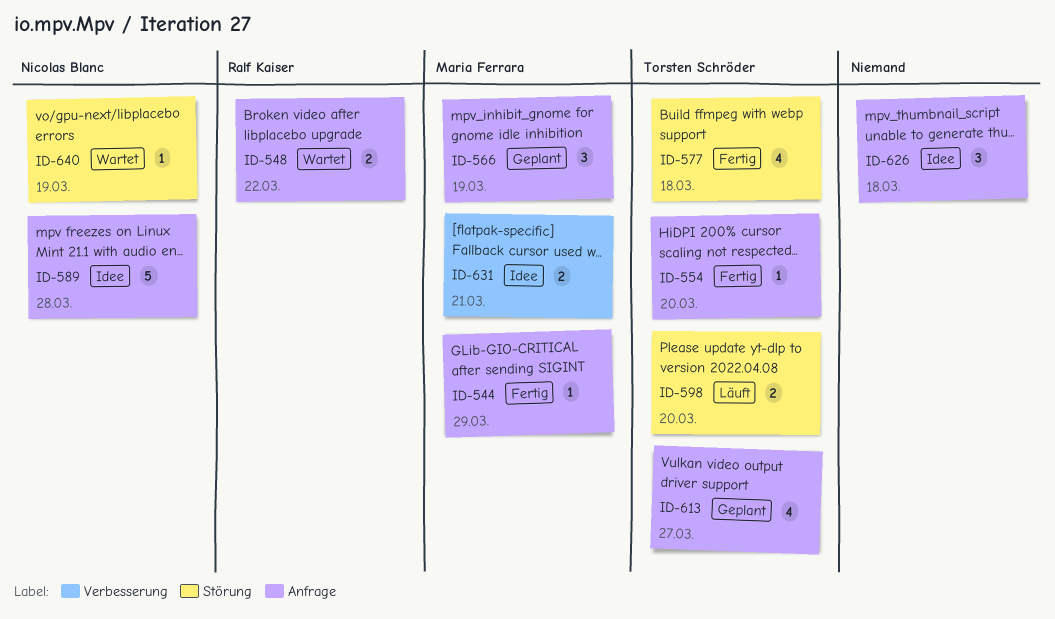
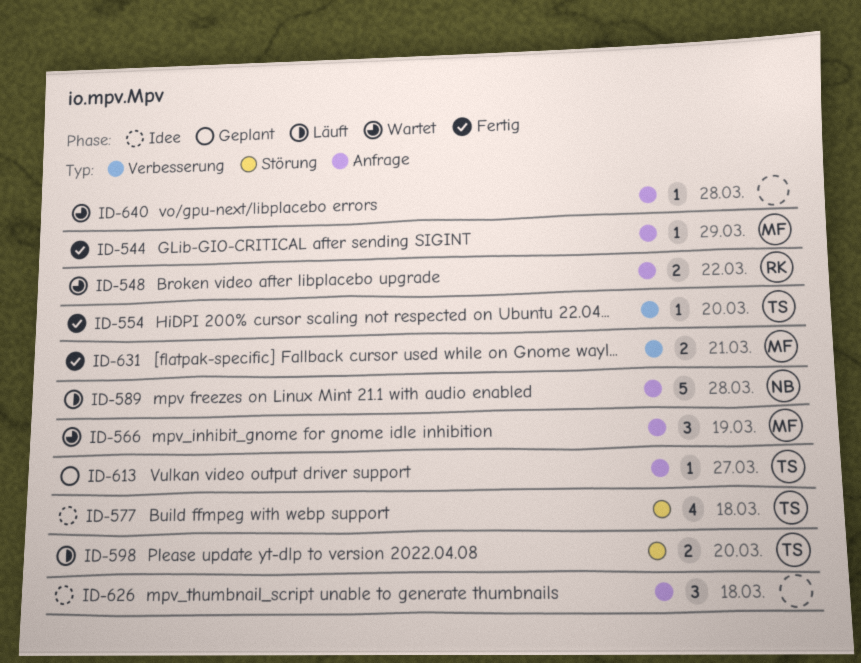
ID-554, label: Anfrage -> Verbesserung
ID-566, status: Geplant -> Wartet
ID-577, status: Fertig -> Idee
ID-589, status: Idee -> Läuft
ID-613, estimate: 4 -> 1
ID-631, status: Idee -> Fertig
ID-640, owner: Nicolas Blanc -> none
ID-640, label: Störung -> Anfrage
ID-640, due: Mar 19 -> Mar 28

